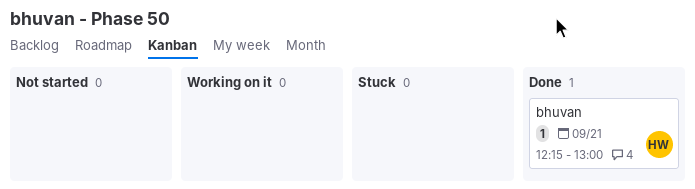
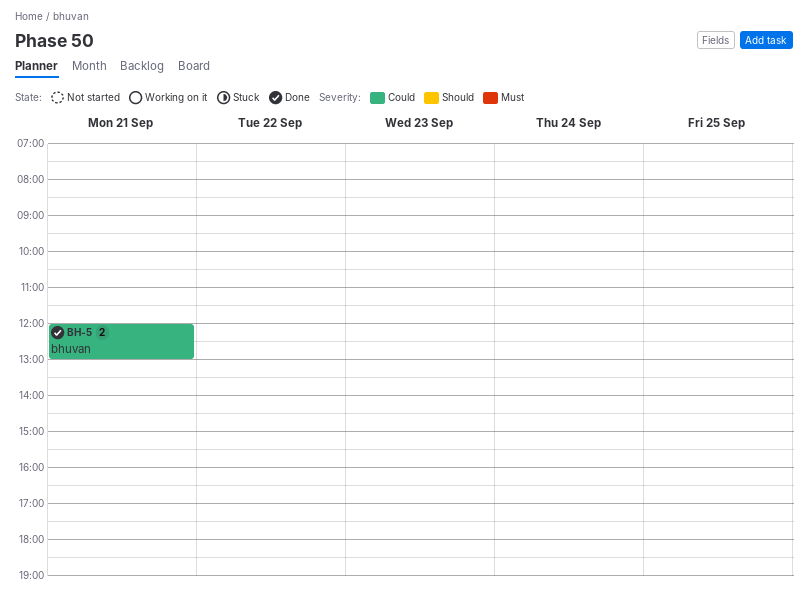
bhuvan, estimate: 1 -> 2
bhuvan, begins: 12:15 -> 12:00

